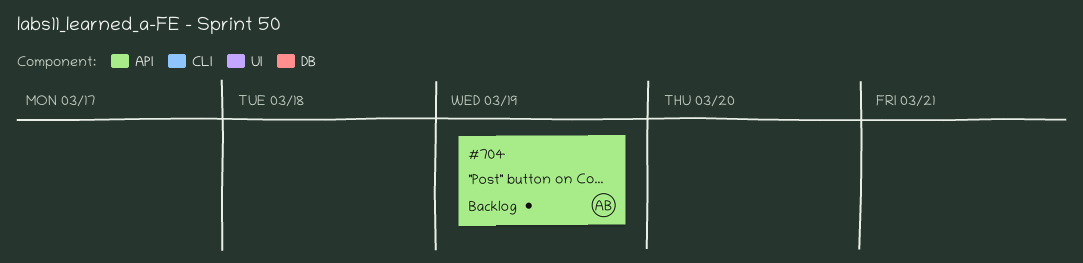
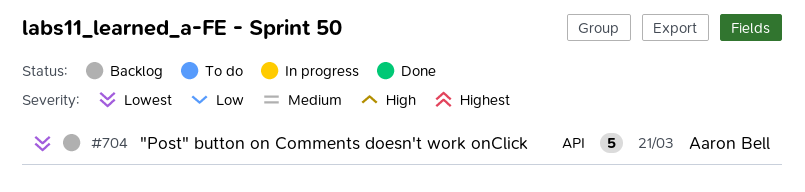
#704, estimate: 1 -> 5
#704, due: Mar 19 -> Mar 21

